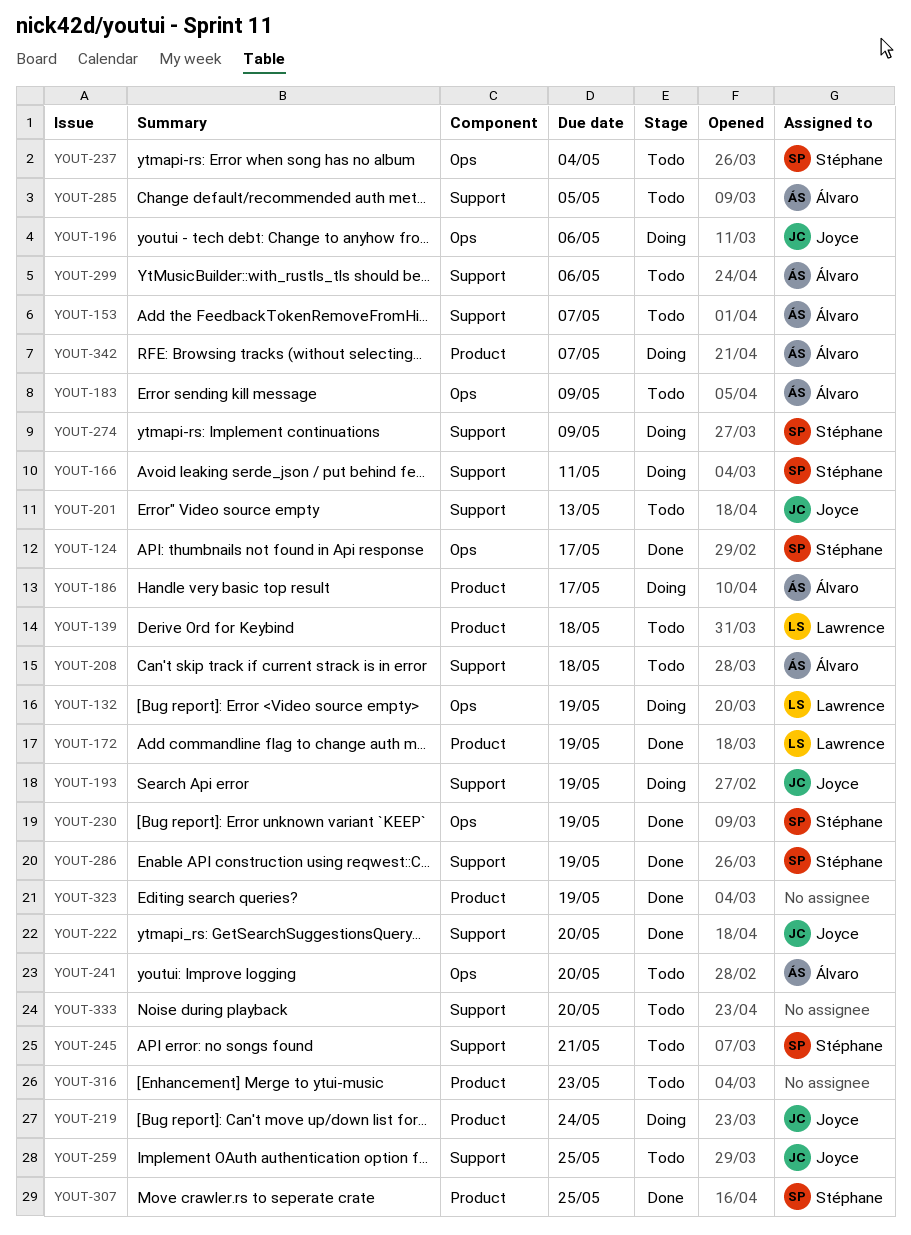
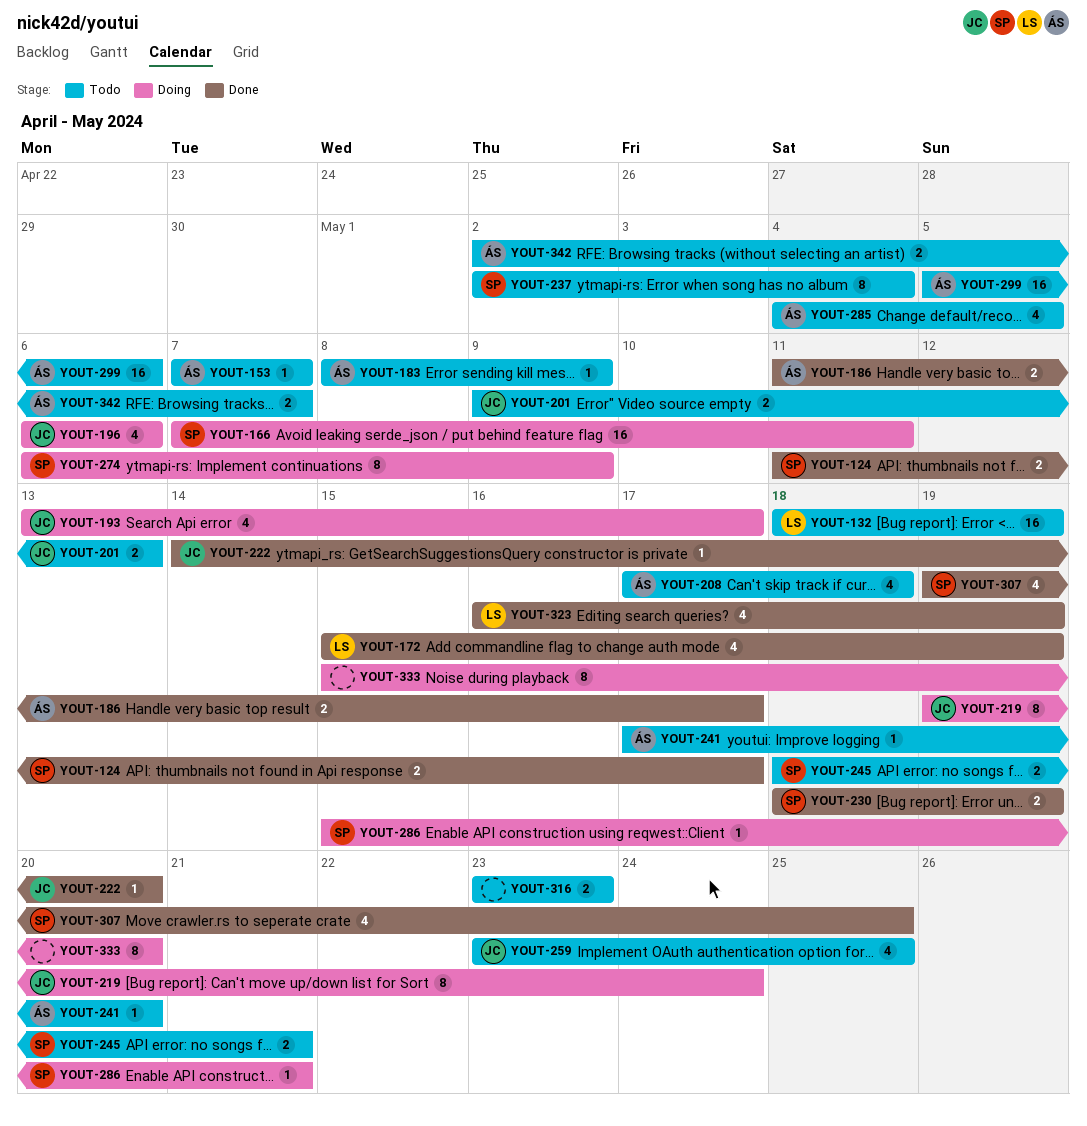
YOUT-132, status: Doing -> Todo
YOUT-139: present -> none
YOUT-186, status: Doing -> Done
YOUT-193, due: May 19 -> May 17
YOUT-286, status: Done -> Doing
YOUT-286, due: May 19 -> May 21
YOUT-323, owner: none -> Lawrence
YOUT-333, status: Todo -> Doing
YOUT-342, status: Doing -> Todo

